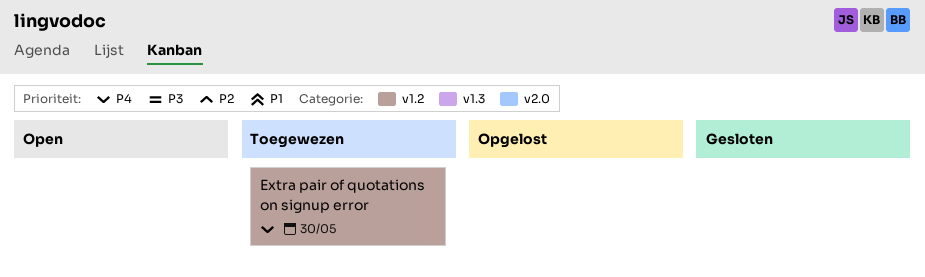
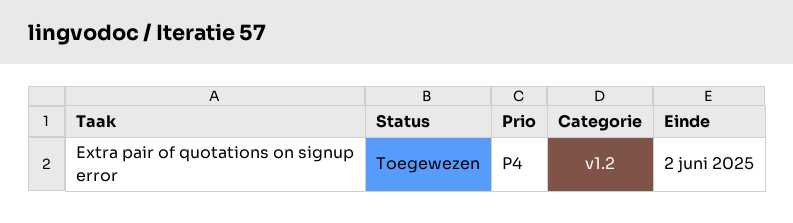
Extra pair of quotations on signup error, due: May 30 -> Jun 2

